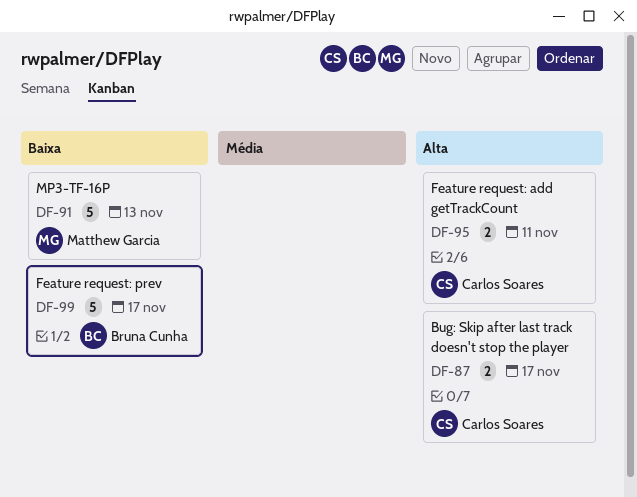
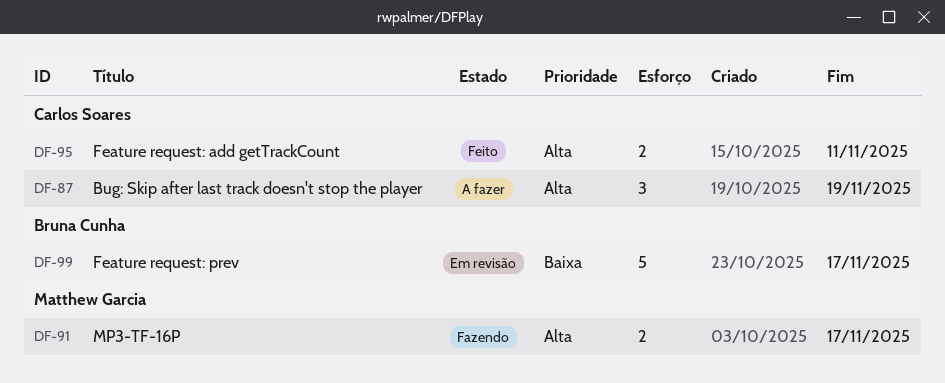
DF-87, estimate: 2 -> 3
DF-87, due: Nov 17 -> Nov 19
DF-91, priority: Baixa -> Alta
DF-91, estimate: 5 -> 2
DF-91, due: Nov 13 -> Nov 17

